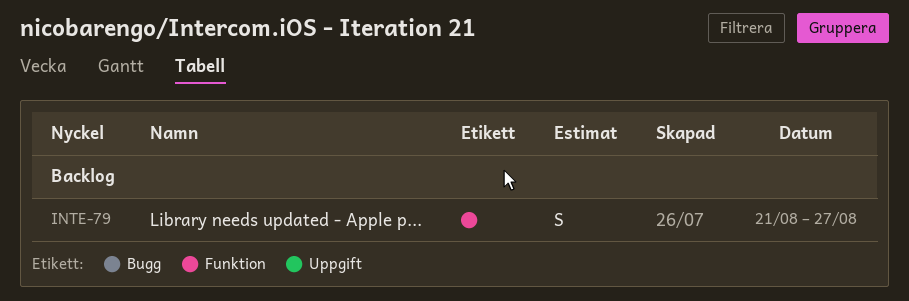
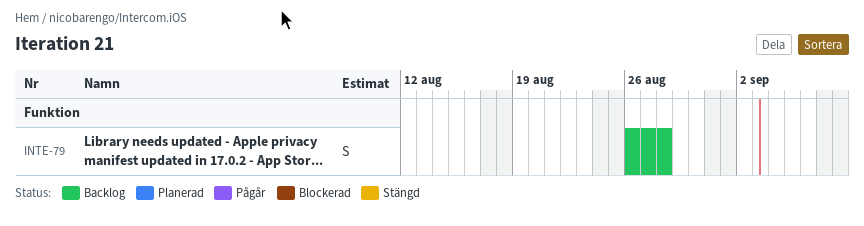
INTE-79, start: Aug 21 -> Aug 26
INTE-79, due: Aug 27 -> Aug 28

